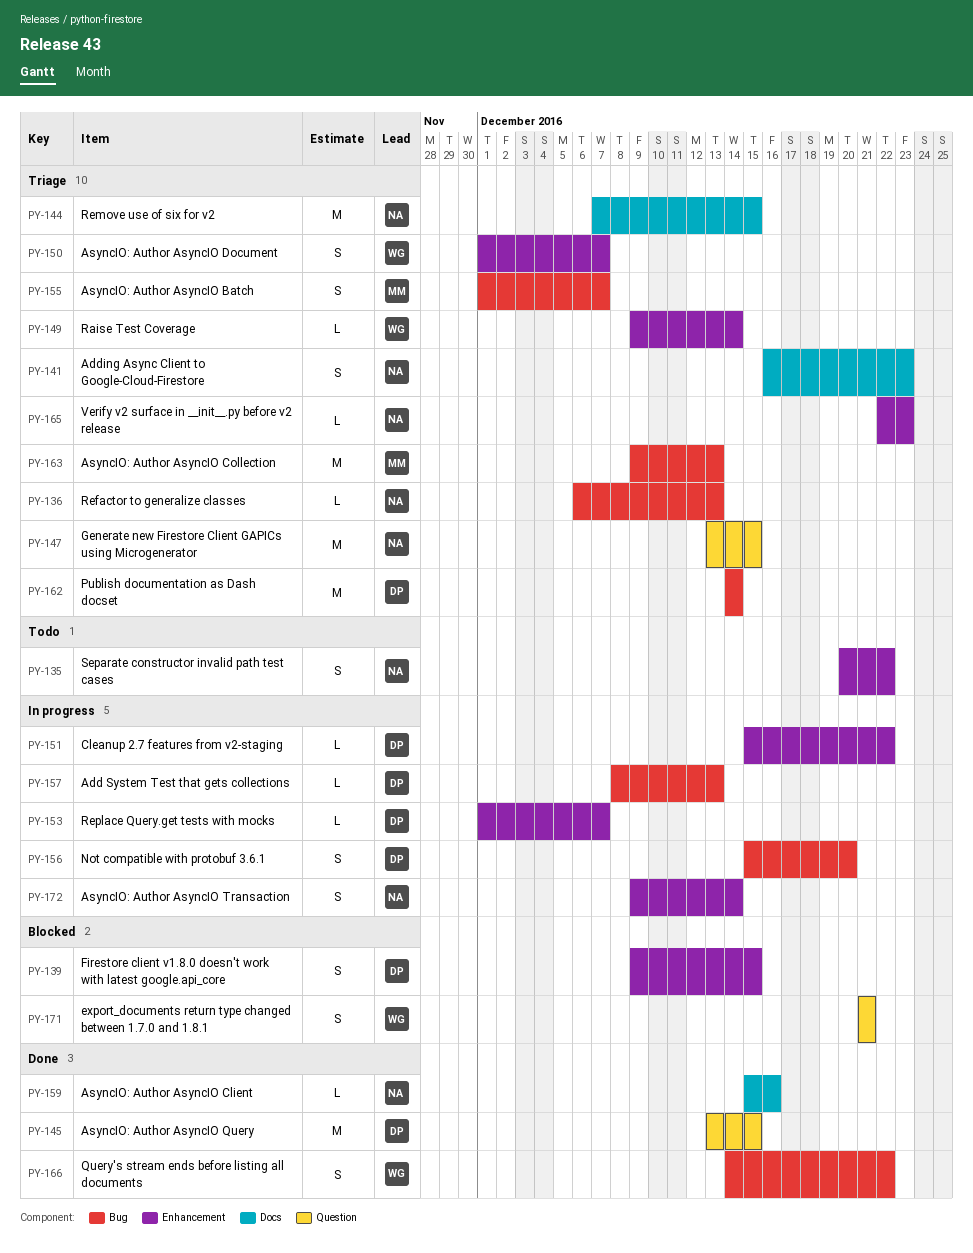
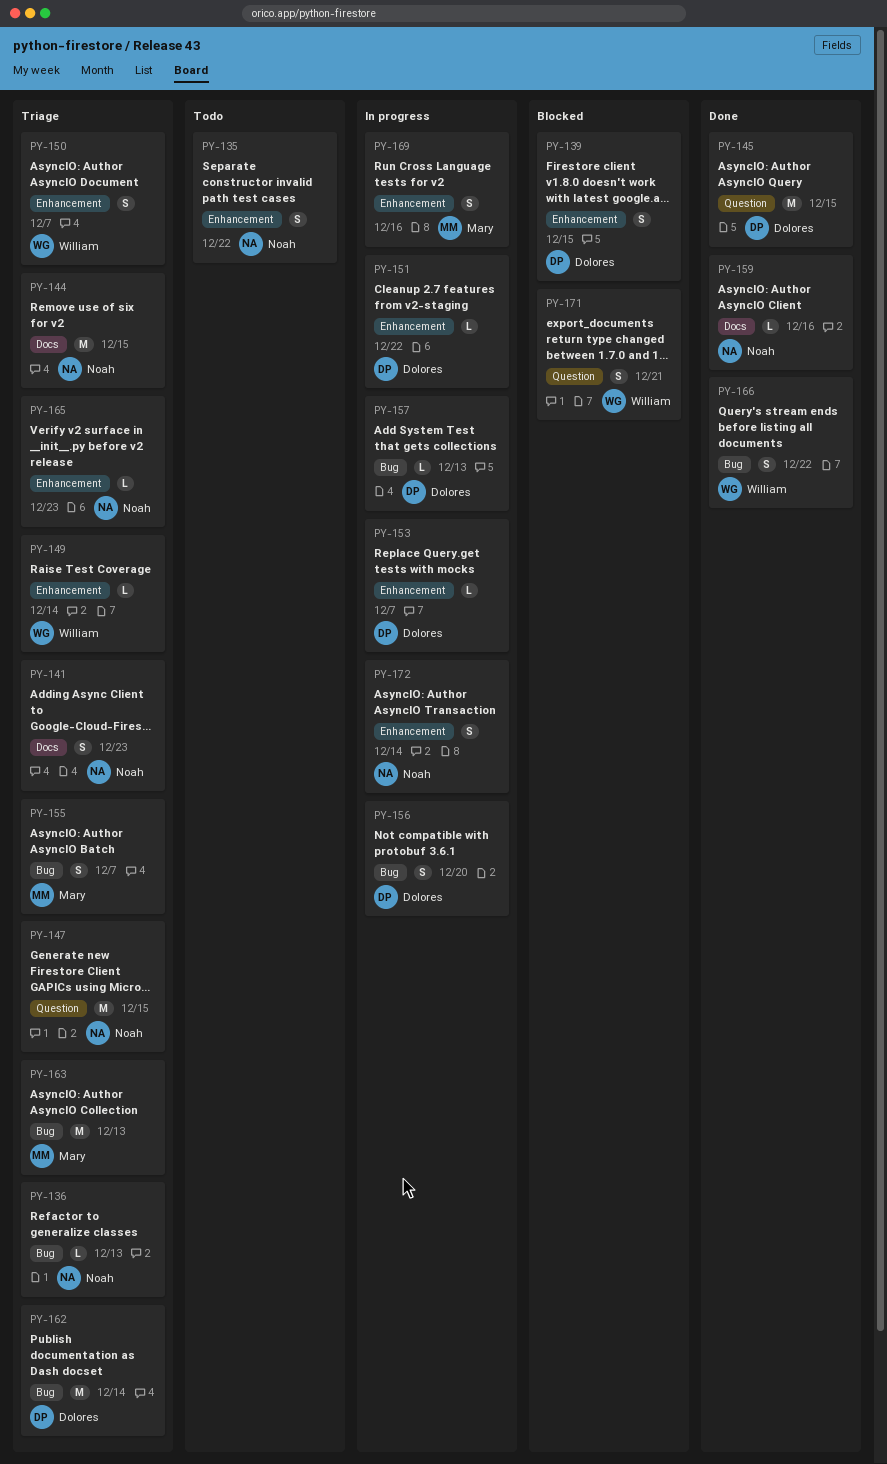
PY-169: none -> present

